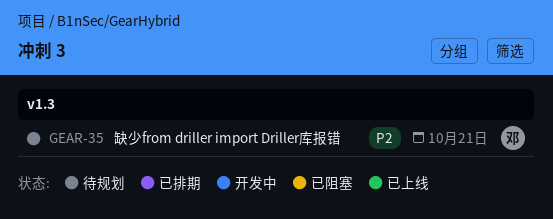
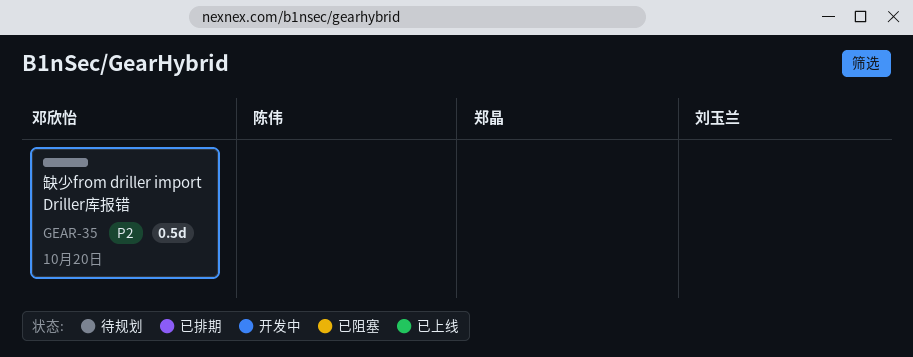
GEAR-35, due: Oct 21 -> Oct 20

